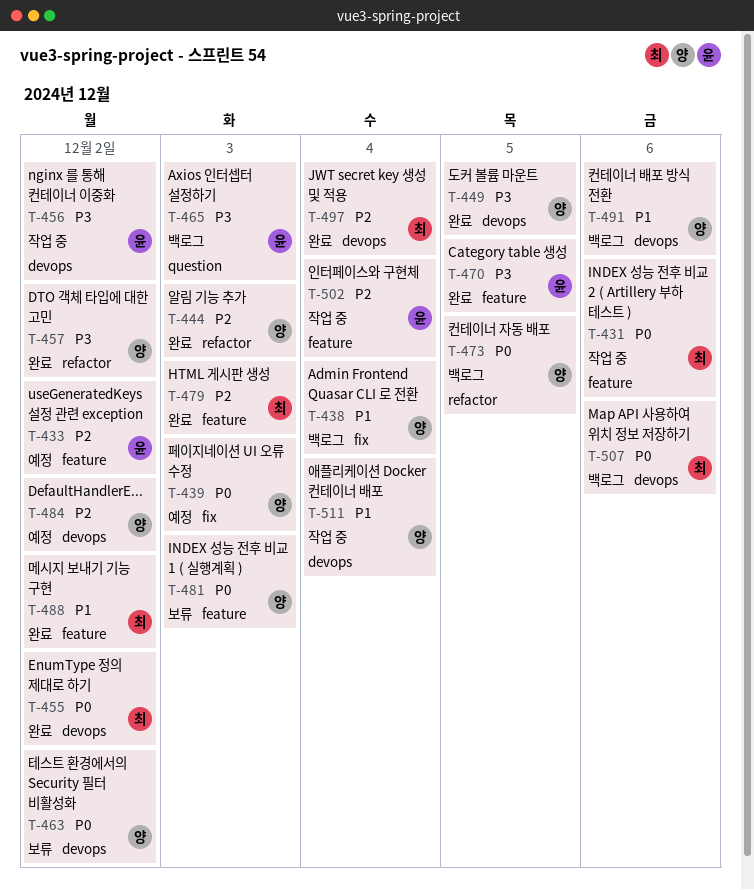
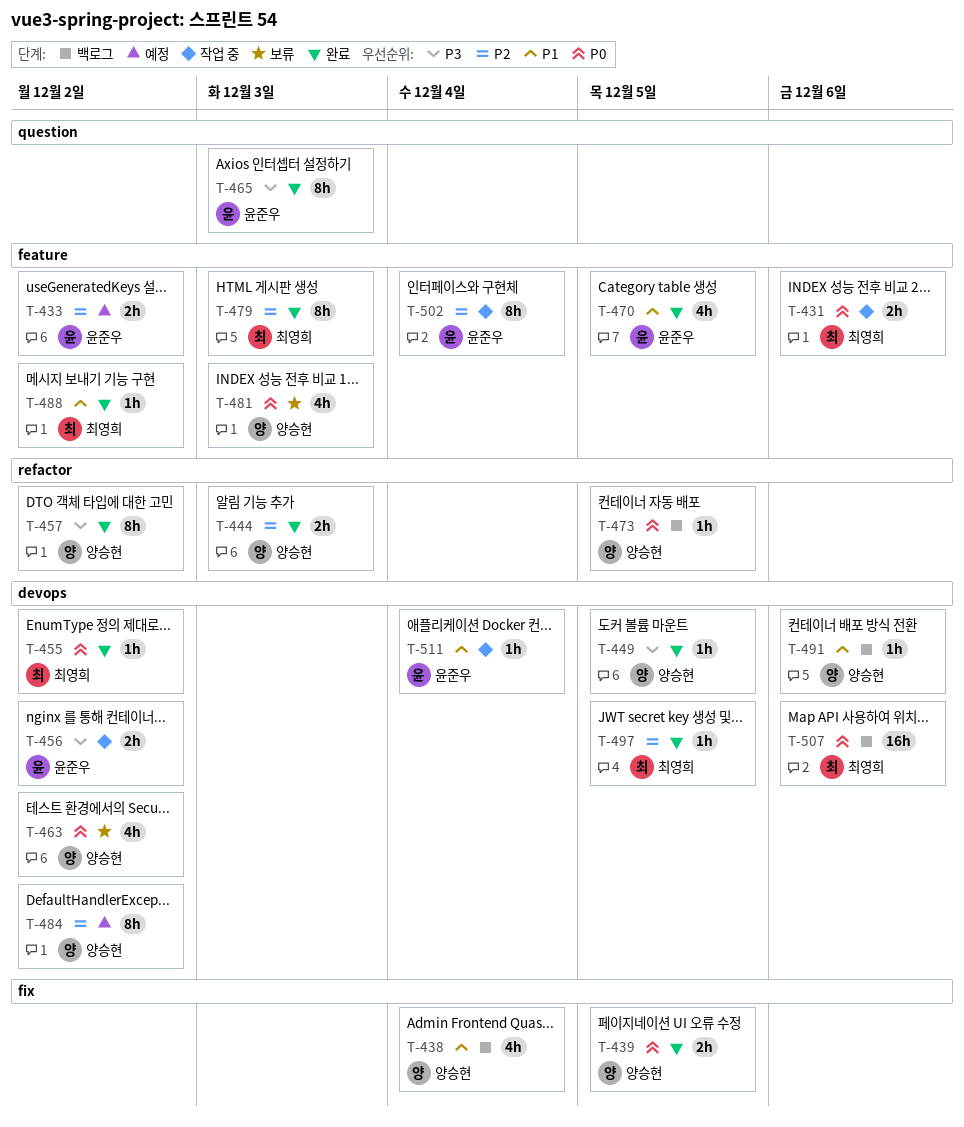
T-439, status: 예정 -> 완료
T-439, due: Dec 3 -> Dec 5
T-465, status: 백로그 -> 완료
T-470, priority: P3 -> P1
T-497, due: Dec 4 -> Dec 5
T-511, owner: 양승현 -> 윤준우

